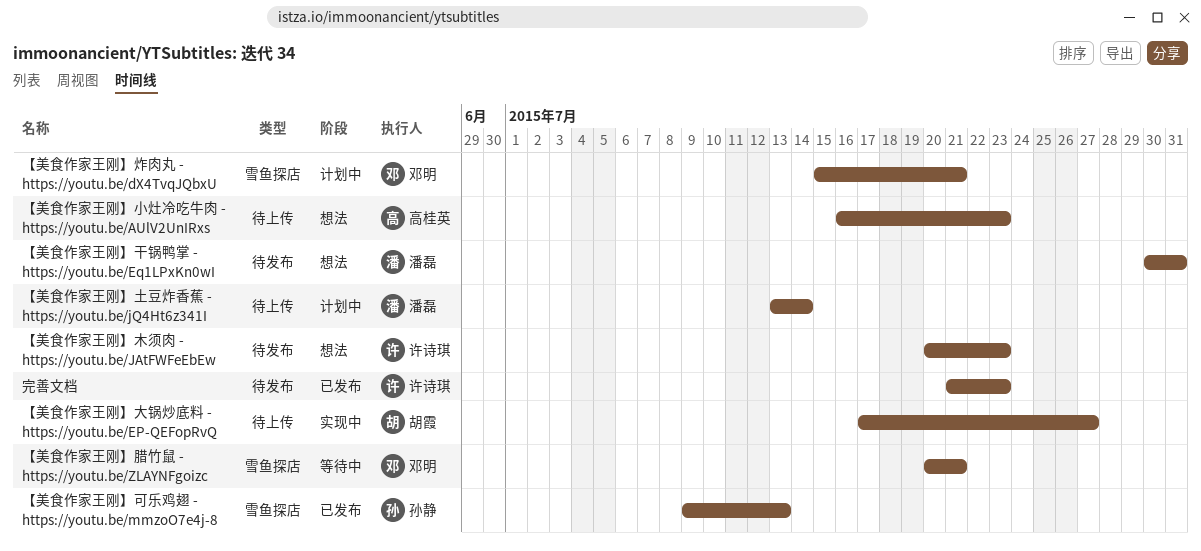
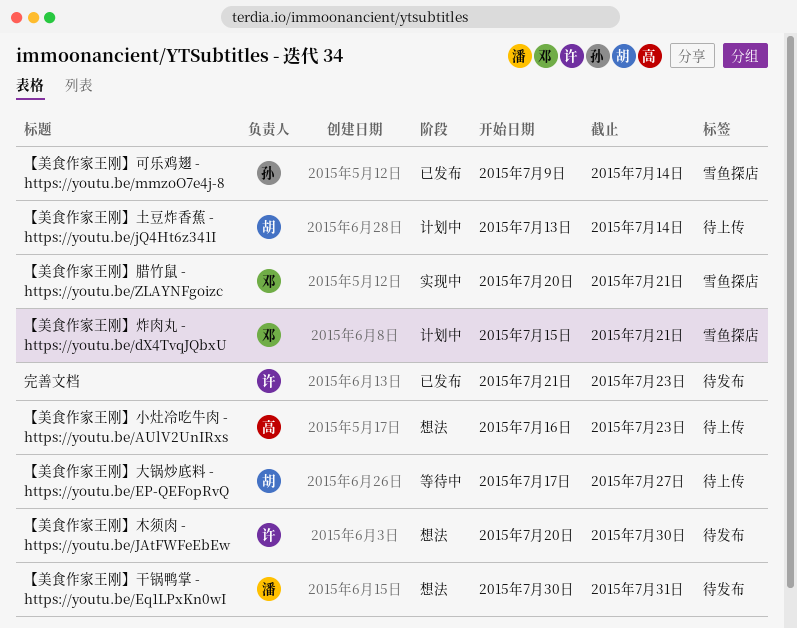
【美食作家王刚】可乐鸡翅 - https://youtu.be/mmzoO7e4j-8, due: Jul 13 -> Jul 14
【美食作家王刚】土豆炸香蕉 - https://youtu.be/jQ4Ht6z341I, owner: 潘磊 -> 胡霞
【美食作家王刚】大锅炒底料 - https://youtu.be/EP-QEFopRvQ, status: 实现中 -> 等待中
【美食作家王刚】木须肉 - https://youtu.be/JAtFWFeEbEw, due: Jul 23 -> Jul 30
【美食作家王刚】腊竹鼠 - https://youtu.be/ZLAYNFgoizc, status: 等待中 -> 实现中

